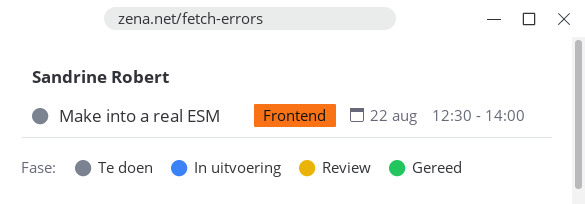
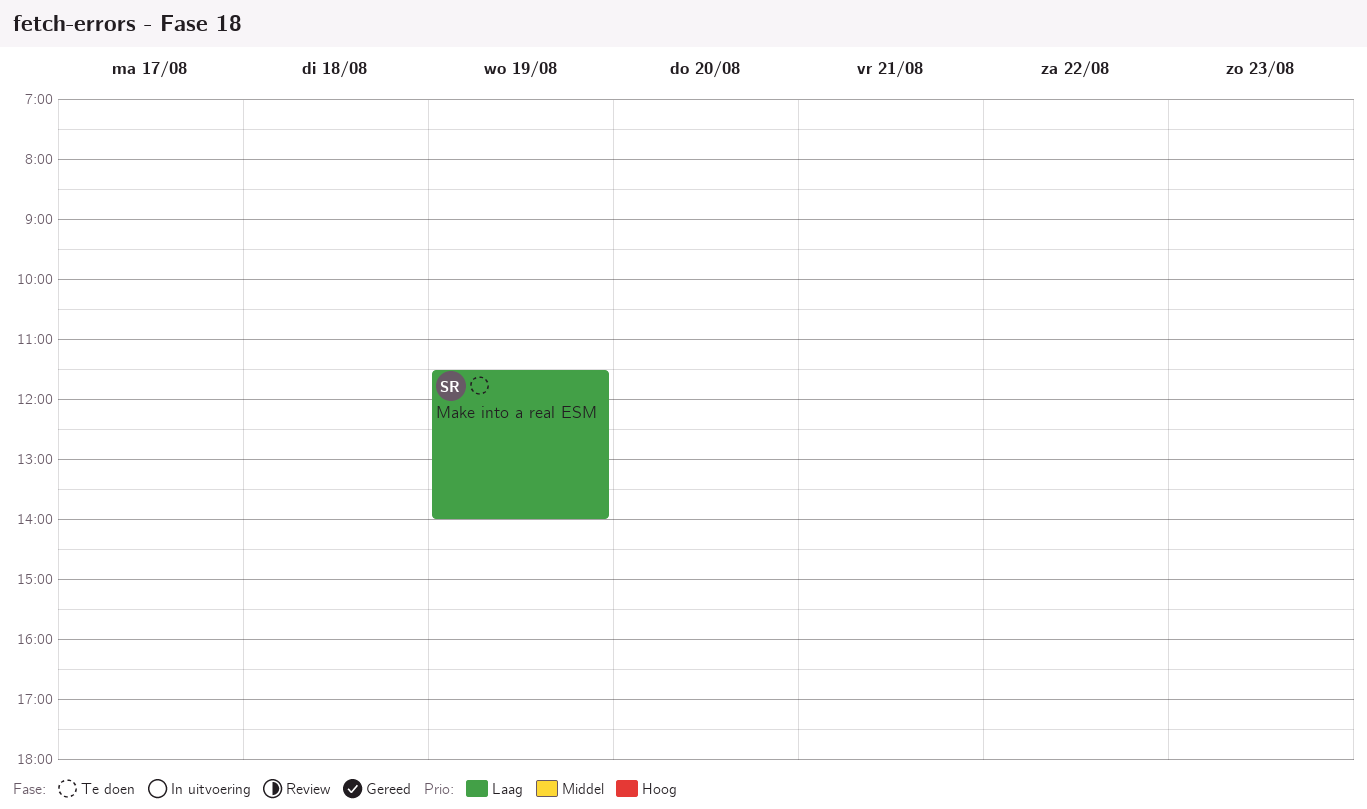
Make into a real ESM, day: Aug 22 -> Aug 19
Make into a real ESM, begins: 12:30 -> 11:30

